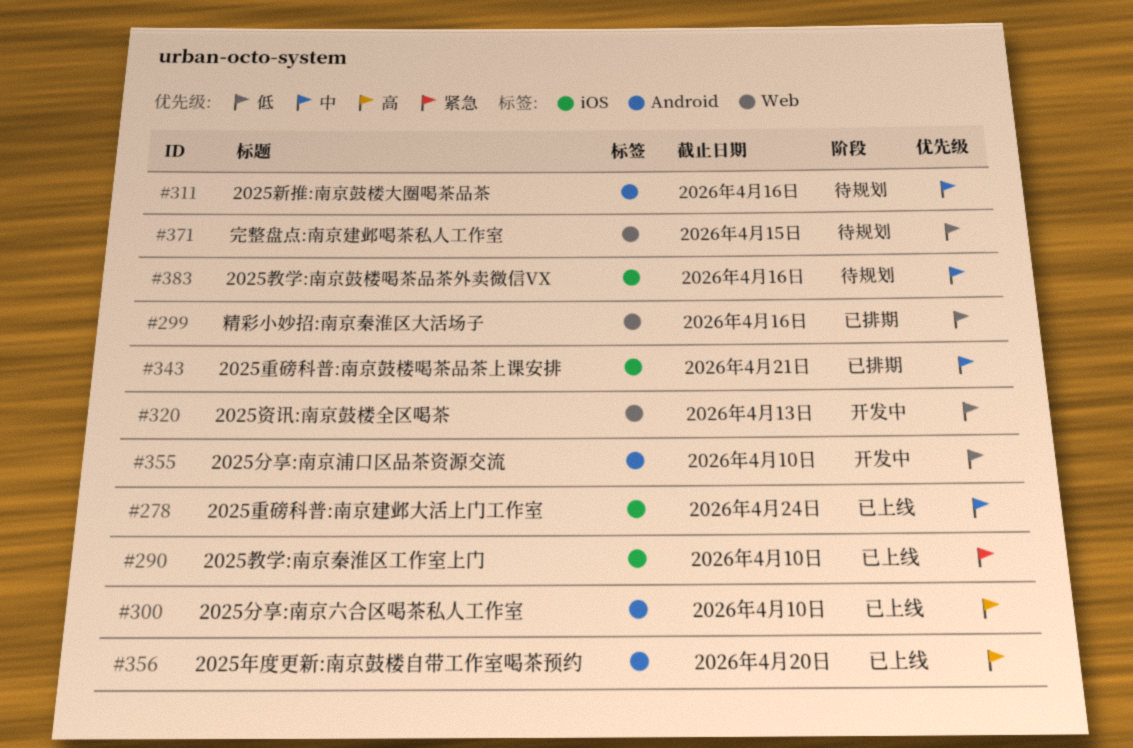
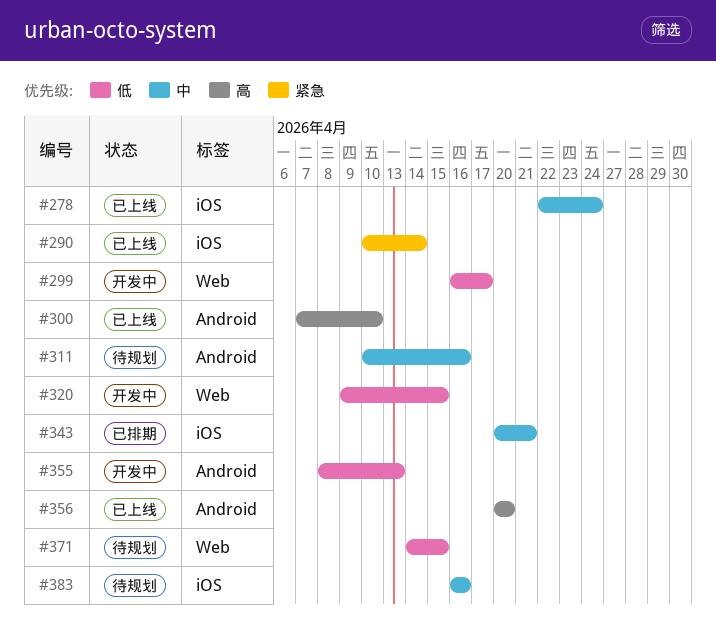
#290, due: Apr 10 -> Apr 14
#299, status: 已排期 -> 开发中
#299, due: Apr 16 -> Apr 17
#320, due: Apr 13 -> Apr 15
#355, due: Apr 10 -> Apr 13

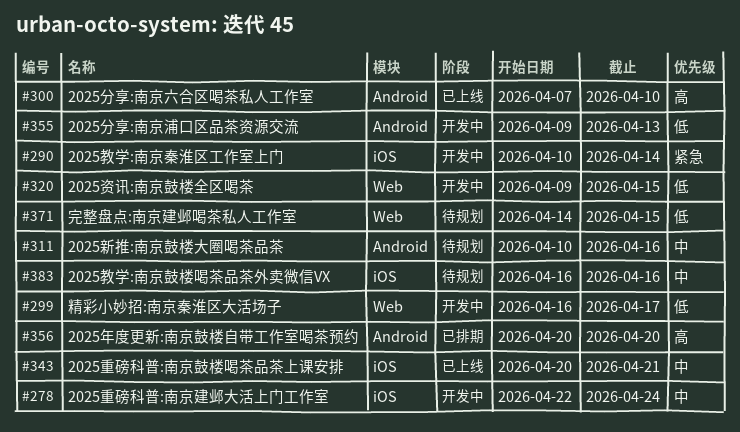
#278, status: 已上线 -> 开发中
#290, status: 已上线 -> 开发中
#343, status: 已排期 -> 已上线
#355, start: Apr 8 -> Apr 9
#356, status: 已上线 -> 已排期

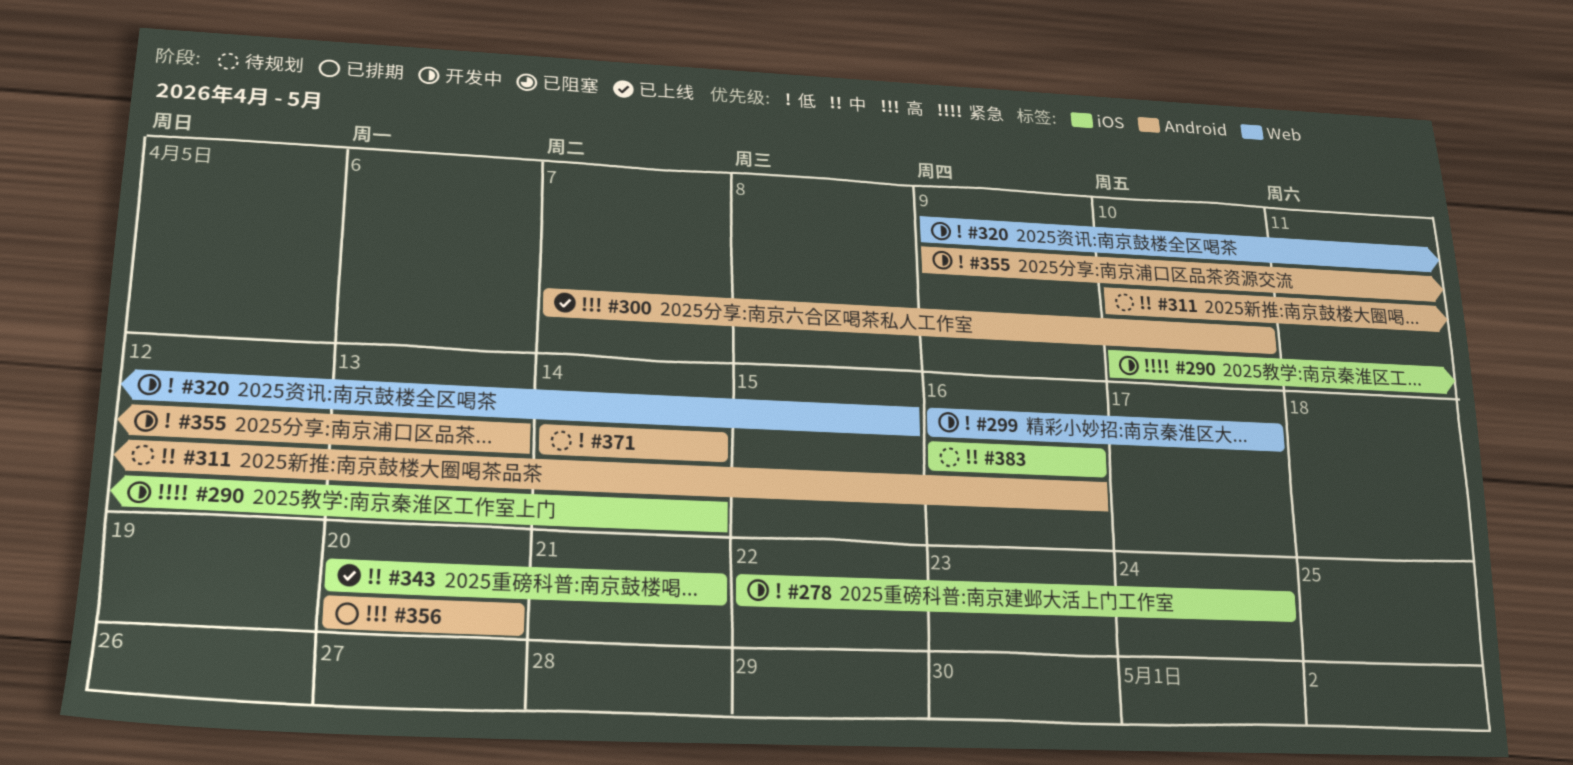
#278, priority: 中 -> 低
#371, label: Web -> Android
#371, due: Apr 15 -> Apr 14

